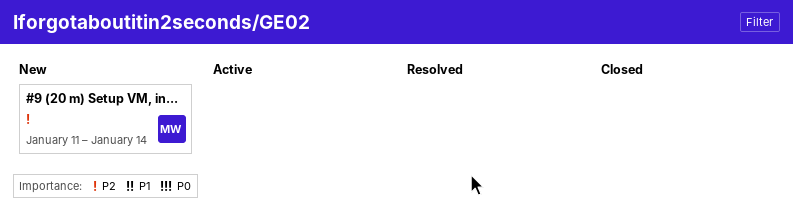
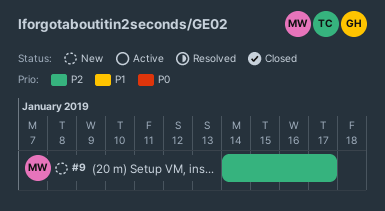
#9, start: Jan 11 -> Jan 14
#9, due: Jan 14 -> Jan 17

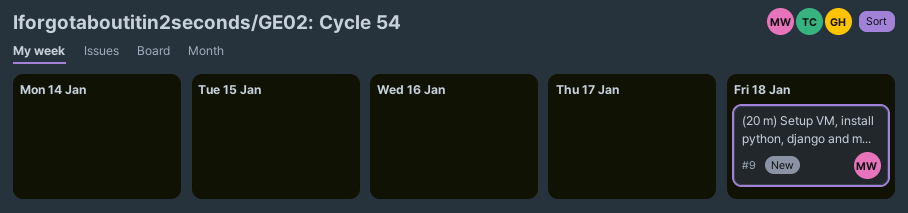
#9, due: Jan 17 -> Jan 18

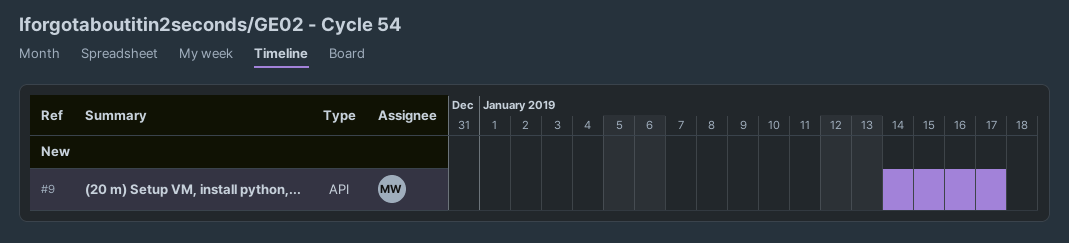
#9, due: Jan 18 -> Jan 17

